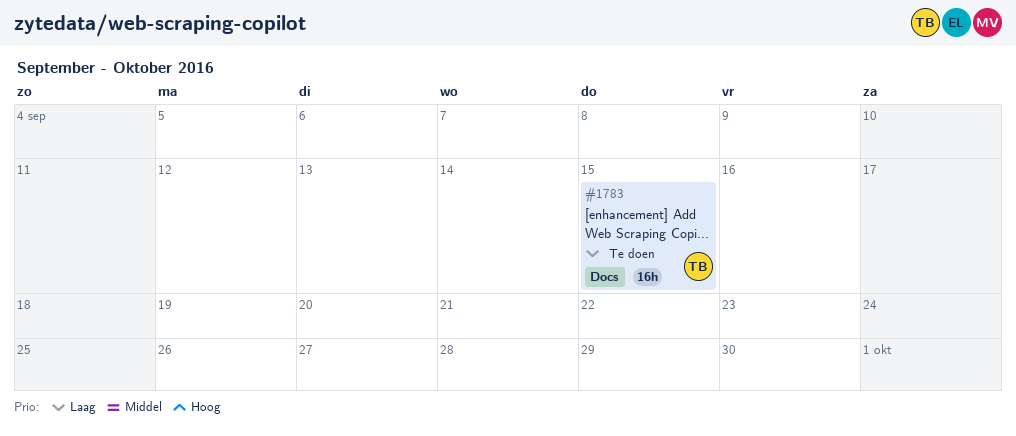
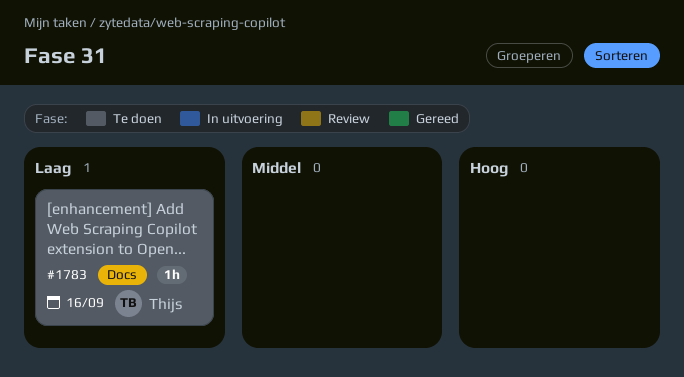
#1783, estimate: 16h -> 1h
#1783, due: Sep 15 -> Sep 16

